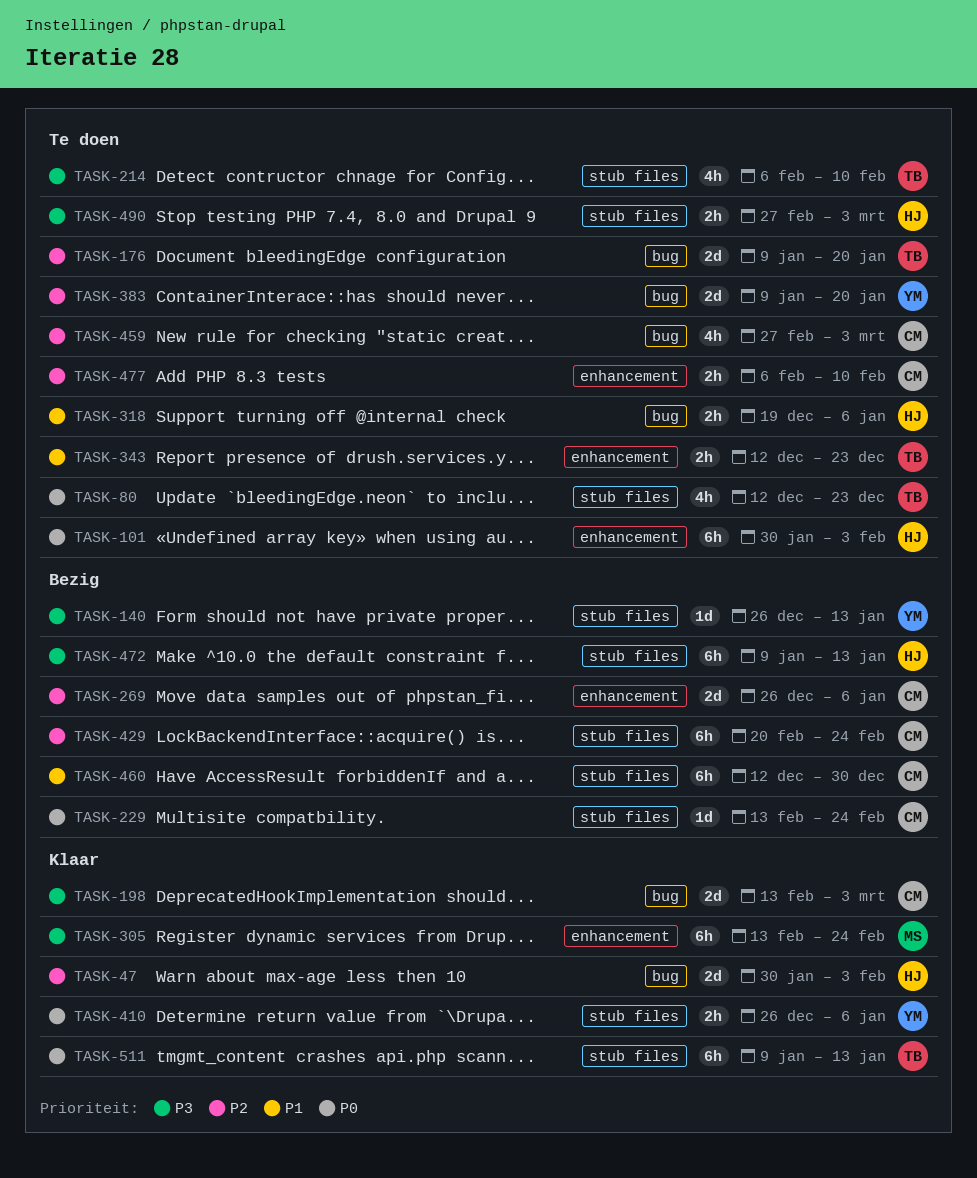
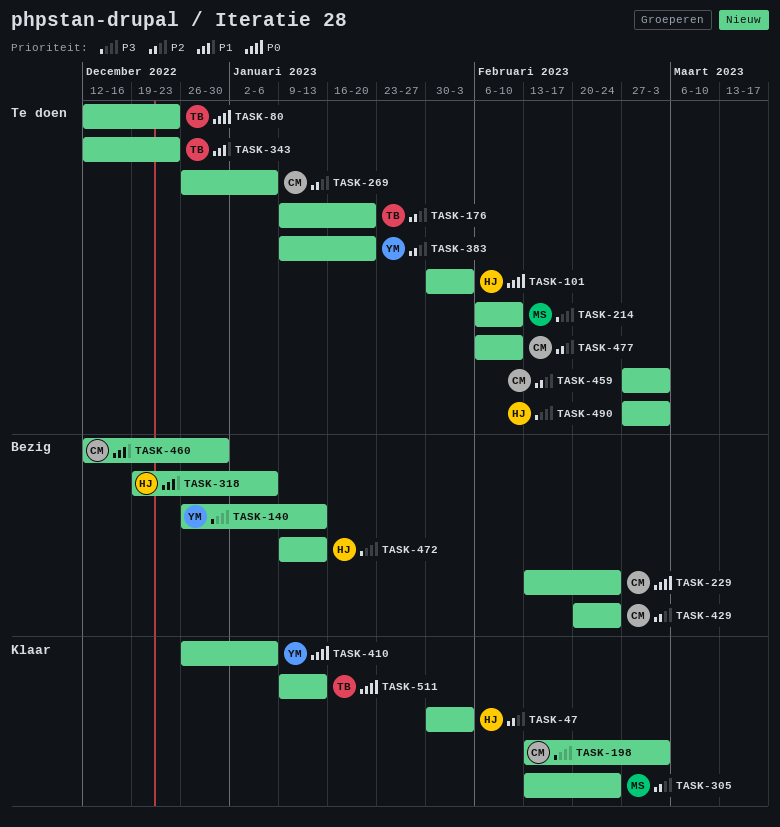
TASK-214, owner: TB -> MS
TASK-269, status: Bezig -> Te doen
TASK-305, priority: P3 -> P2
TASK-318, status: Te doen -> Bezig

